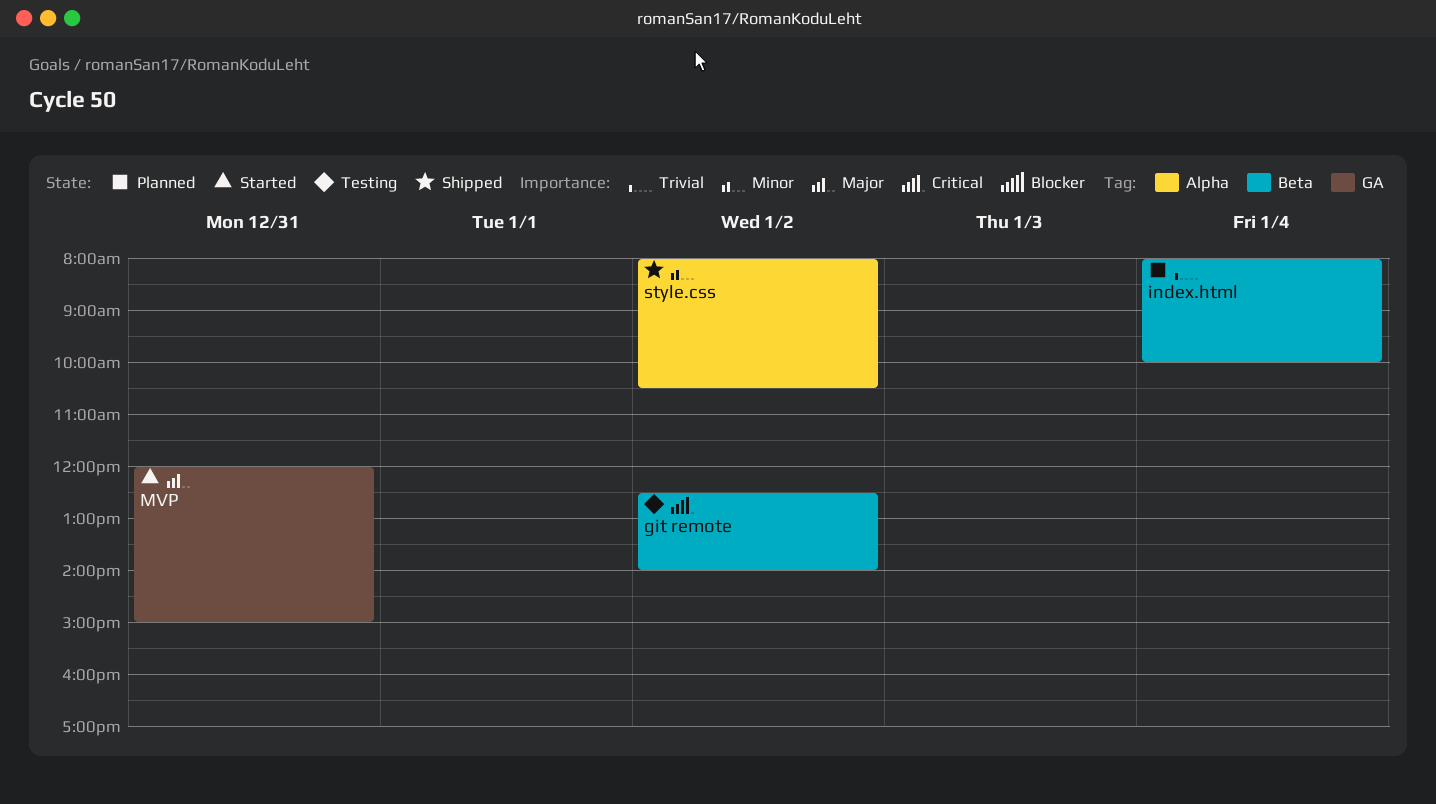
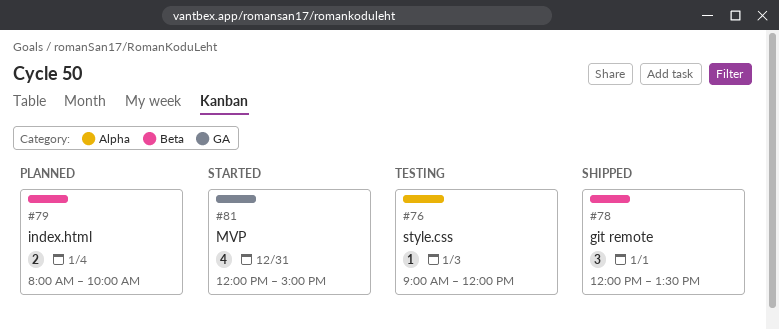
git remote, status: Testing -> Shipped
git remote, day: Jan 2 -> Jan 1
git remote, begins: 12:30 -> 12:00
git remote, ends: 14:00 -> 13:30
style.css, status: Shipped -> Testing
style.css, day: Jan 2 -> Jan 3
style.css, begins: 08:00 -> 09:00
style.css, ends: 10:30 -> 12:00

